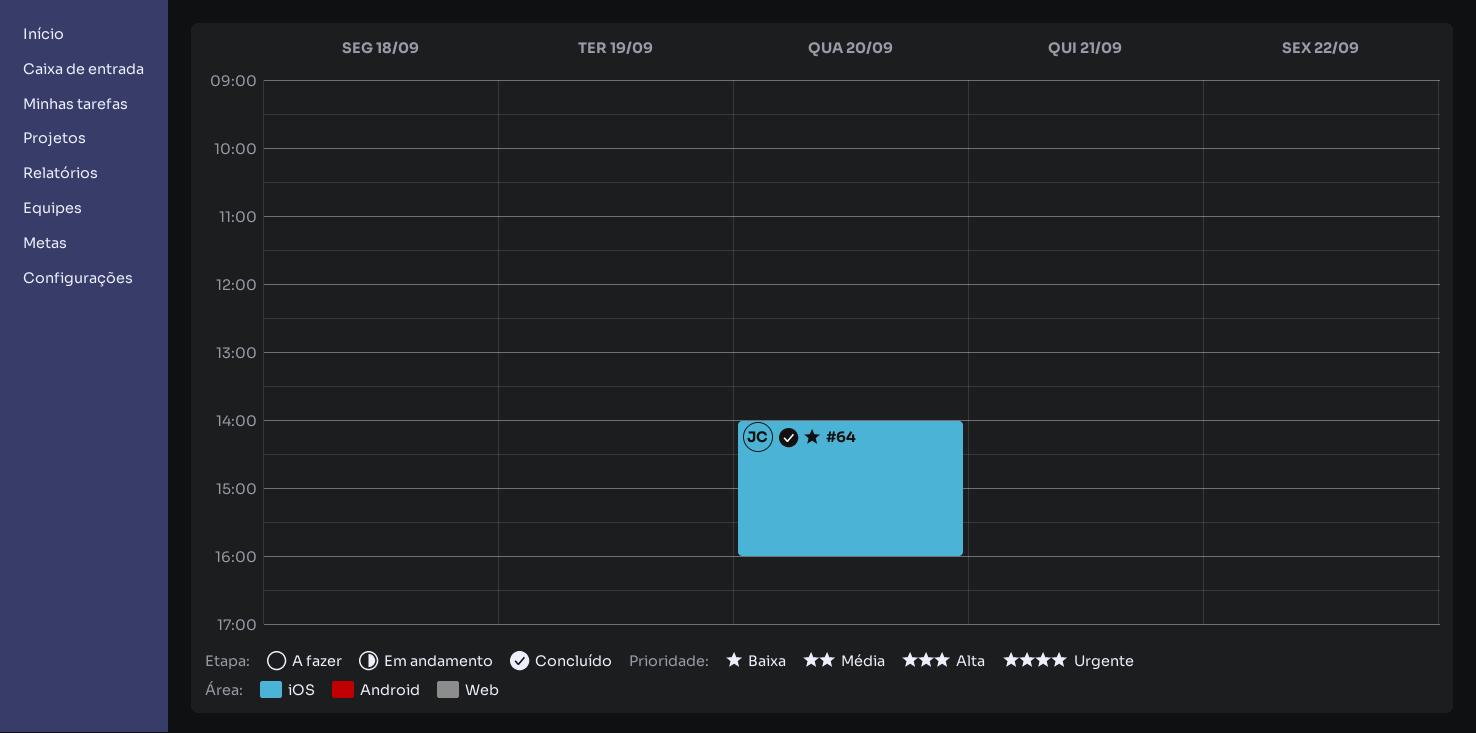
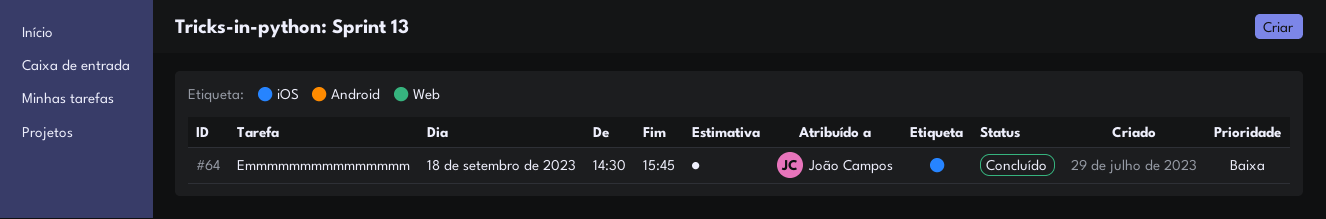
#64, day: Sep 20 -> Sep 18
#64, begins: 14:00 -> 14:30
#64, ends: 16:00 -> 15:45

